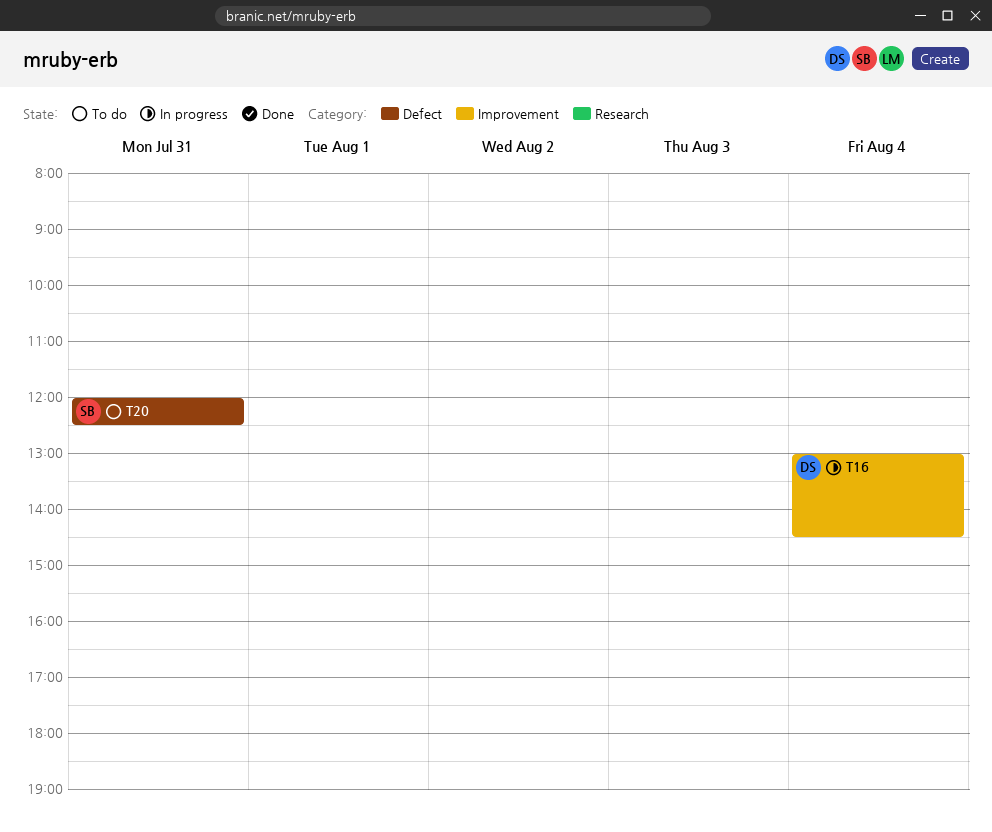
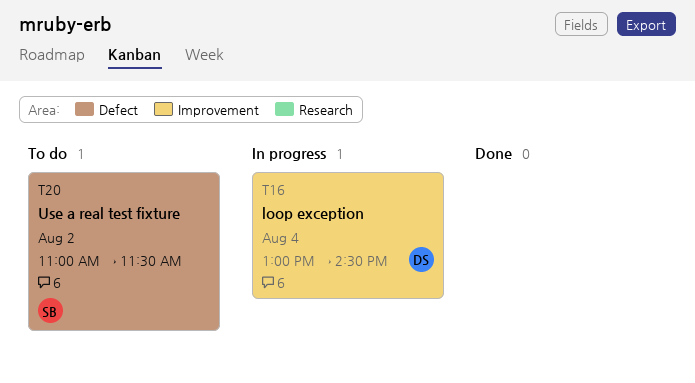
T20, day: Jul 31 -> Aug 2
T20, begins: 12:00 -> 11:00
T20, ends: 12:30 -> 11:30

